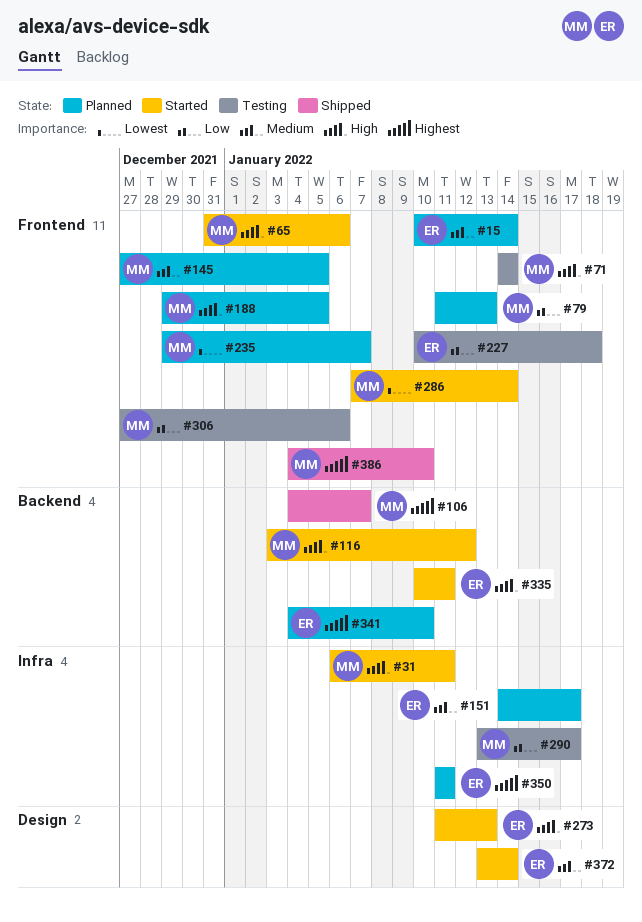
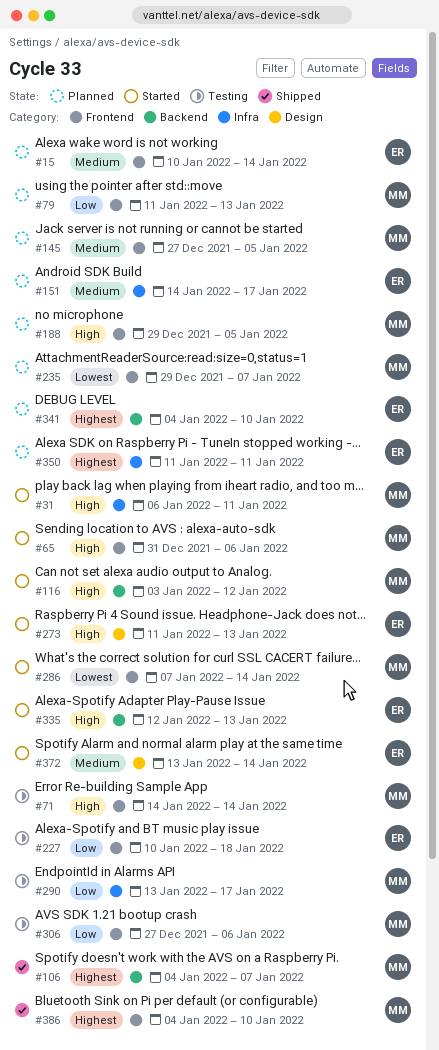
#335, start: Jan 10 -> Jan 12
#335, due: Jan 11 -> Jan 13

